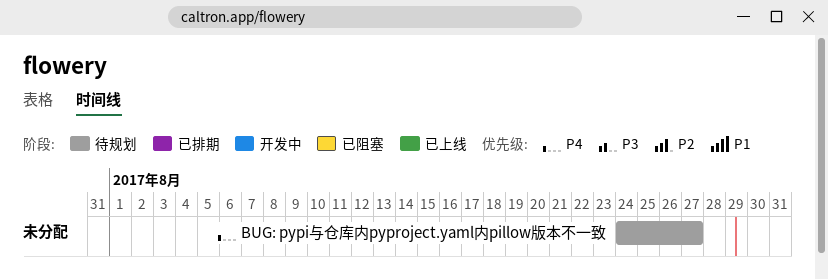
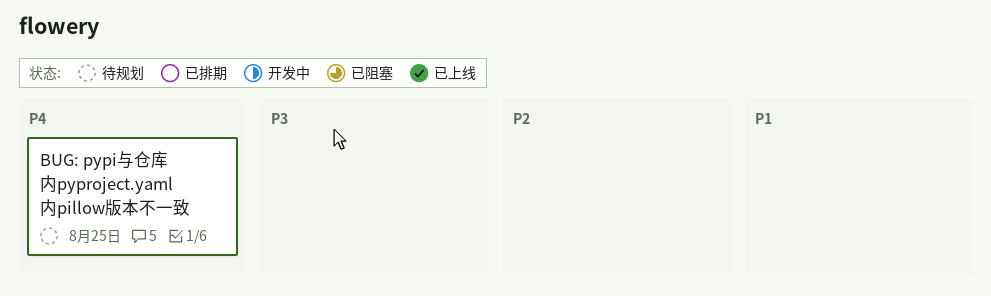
BUG: pypi与仓库内pyproject.yaml内pillow版本不一致, due: Aug 27 -> Aug 25

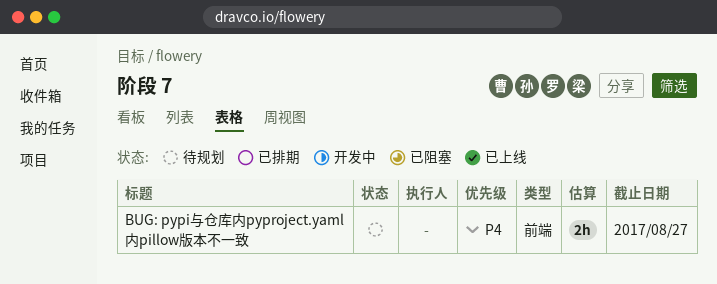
BUG: pypi与仓库内pyproject.yaml内pillow版本不一致, due: Aug 25 -> Aug 27

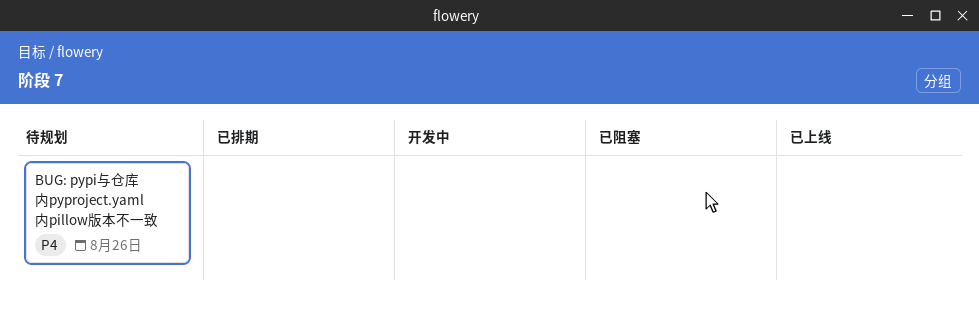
BUG: pypi与仓库内pyproject.yaml内pillow版本不一致, due: Aug 27 -> Aug 26

